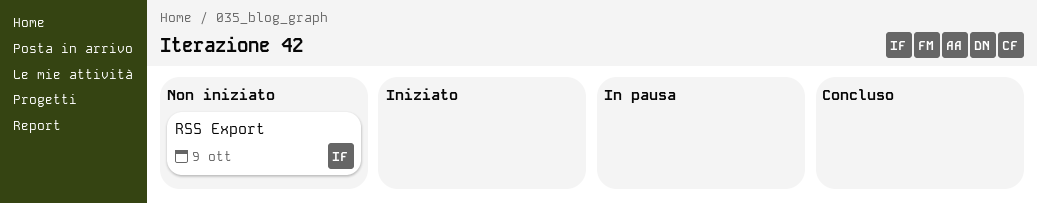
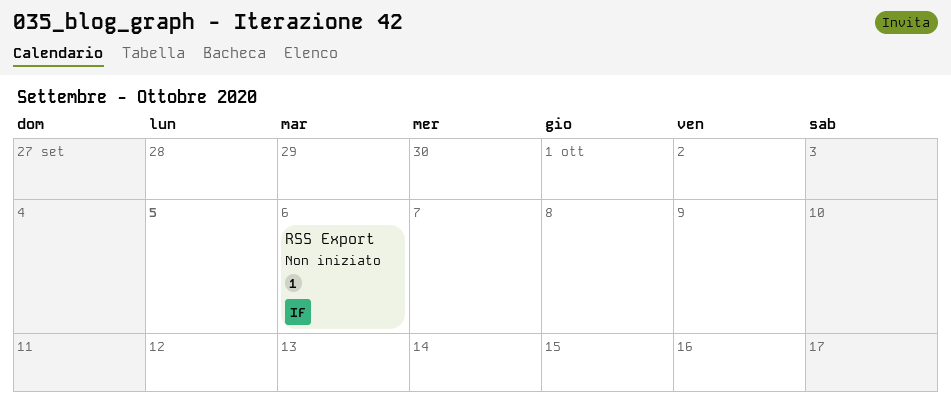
RSS Export, due: Oct 9 -> Oct 6

